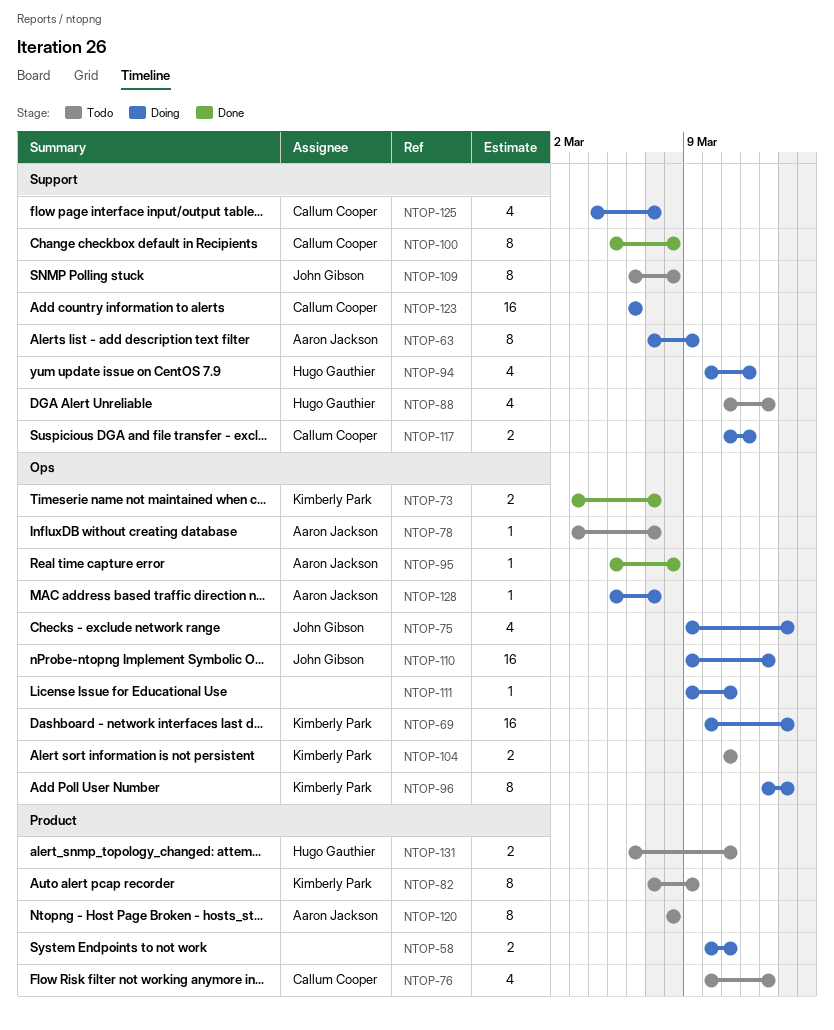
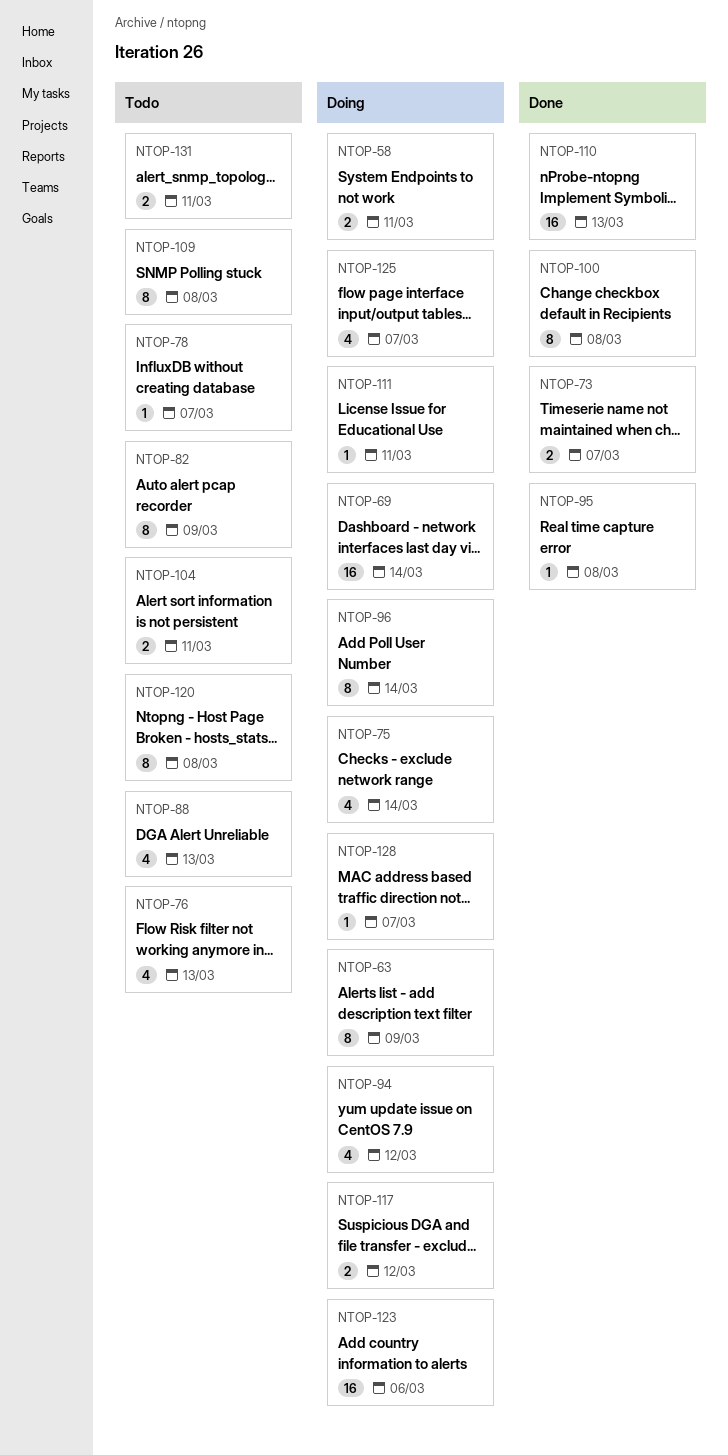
NTOP-110, status: Doing -> Done

